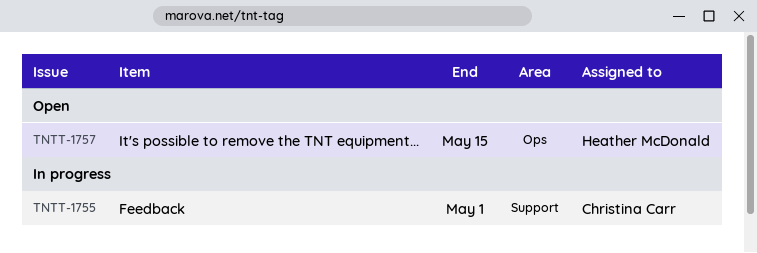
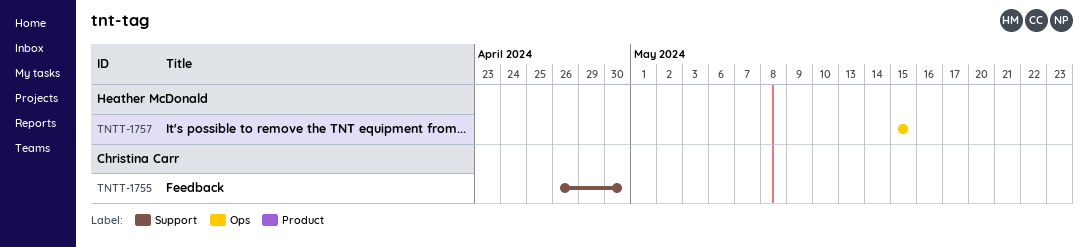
TNTT-1755, due: May 1 -> Apr 30

